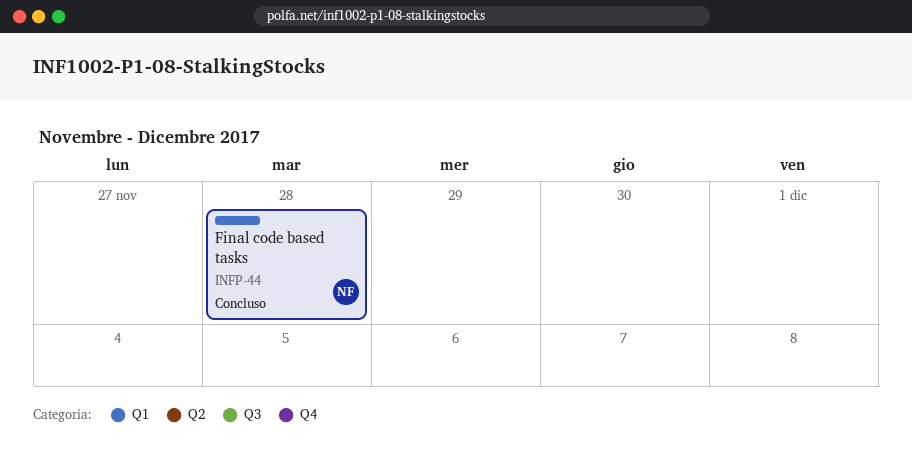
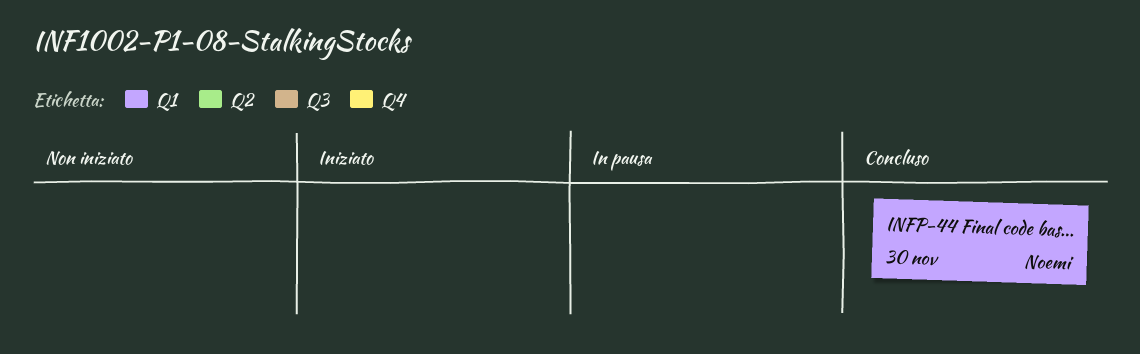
INFP-44, due: Nov 28 -> Nov 30

